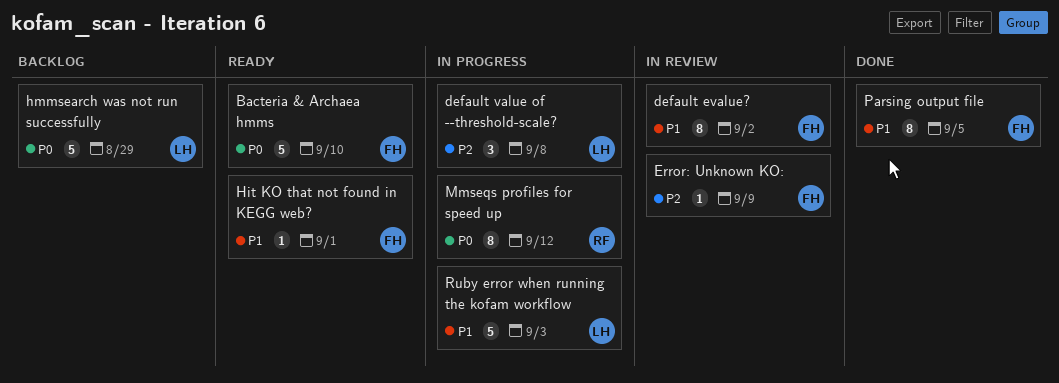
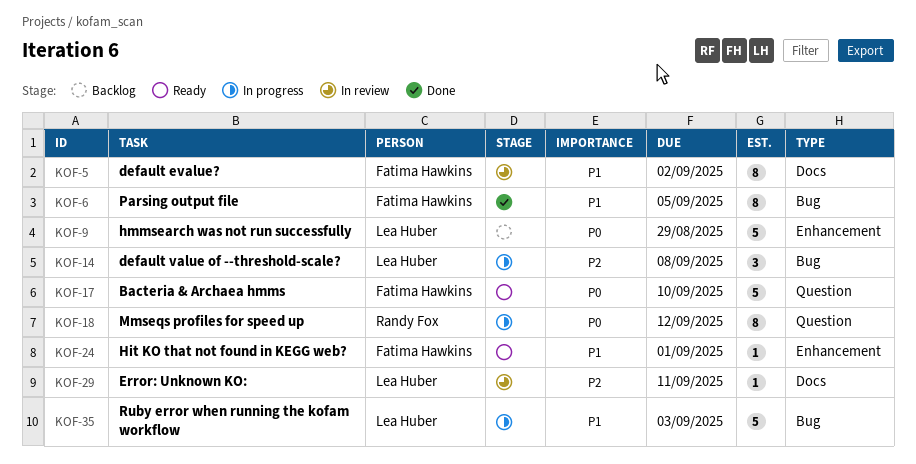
Error: Unknown KO:, owner: Fatima Hawkins -> Lea Huber
Error: Unknown KO:, due: Sep 9 -> Sep 11

